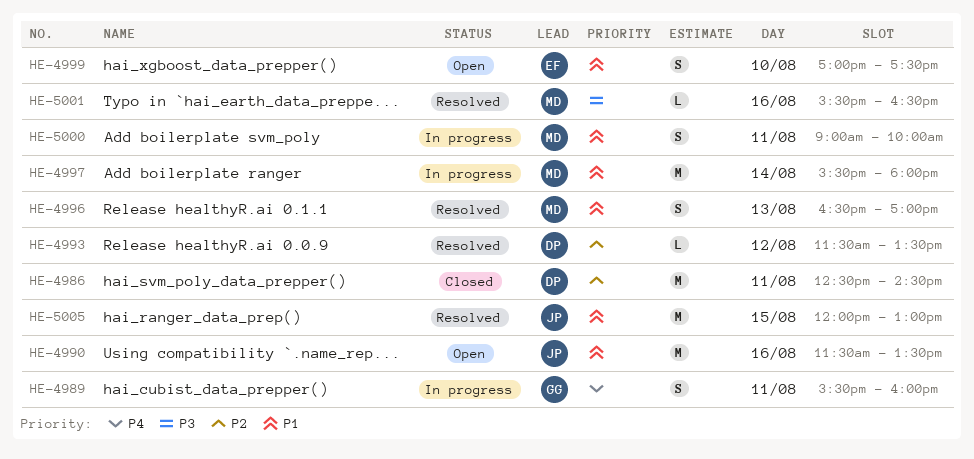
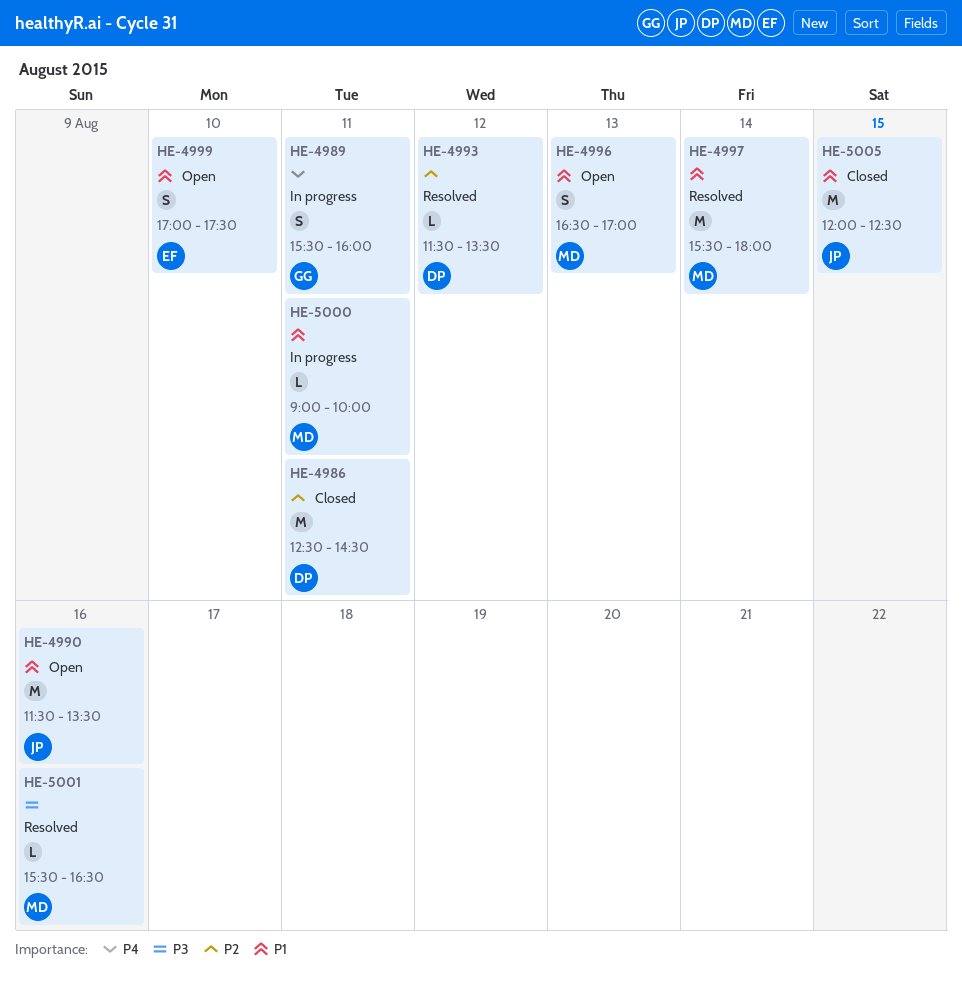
HE-4996, status: Resolved -> Open
HE-4997, status: In progress -> Resolved
HE-5000, estimate: S -> L
HE-5005, status: Resolved -> Closed
HE-5005, ends: 13:00 -> 12:30

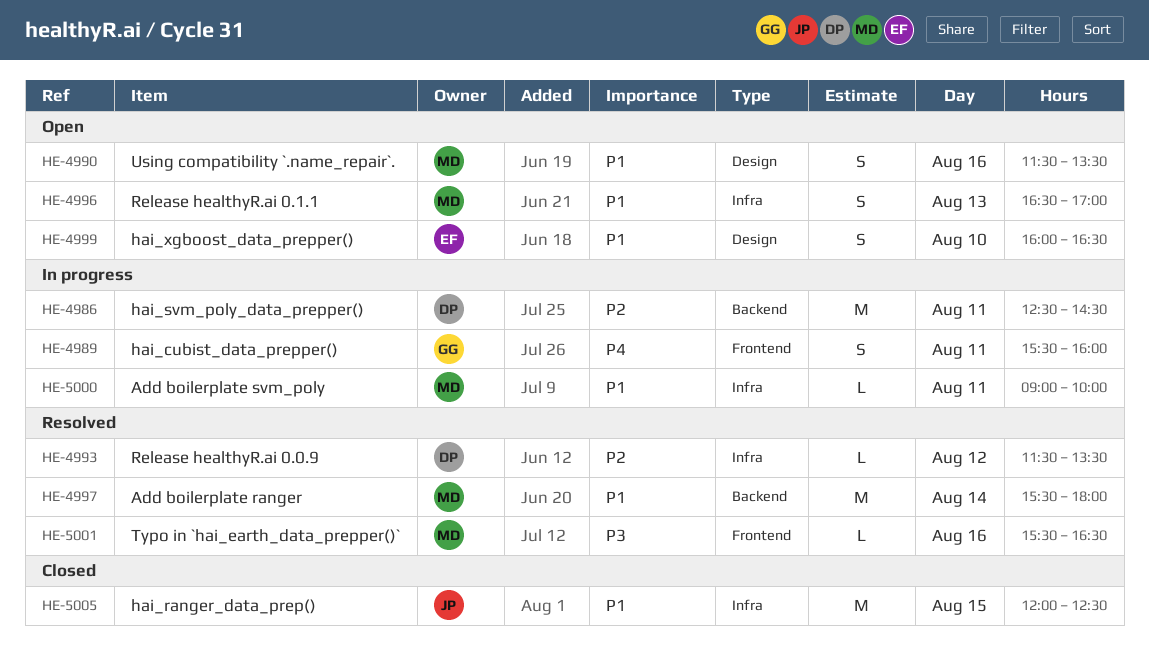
HE-4986, status: Closed -> In progress
HE-4990, owner: JP -> MD
HE-4990, estimate: M -> S
HE-4999, begins: 17:00 -> 16:00
HE-4999, ends: 17:30 -> 16:30

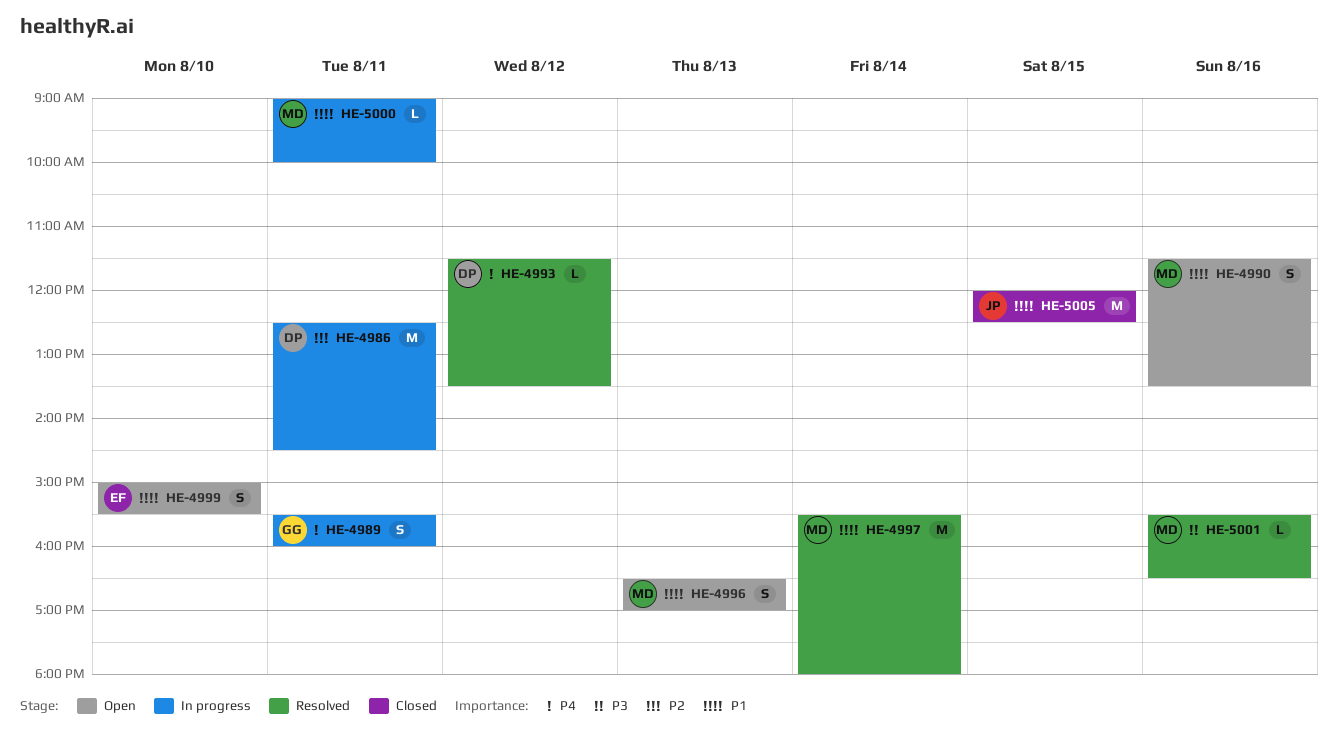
HE-4993, priority: P2 -> P4
HE-4999, begins: 16:00 -> 15:00
HE-4999, ends: 16:30 -> 15:30

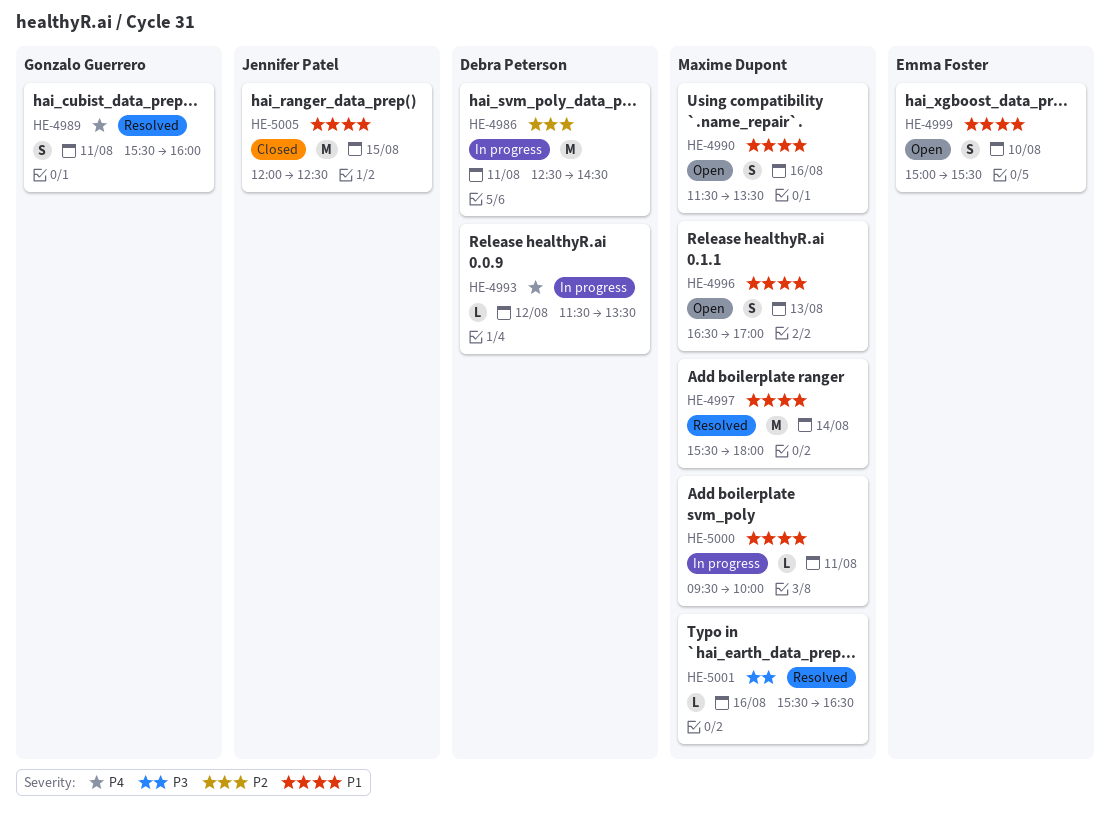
HE-4989, status: In progress -> Resolved
HE-4993, status: Resolved -> In progress
HE-5000, begins: 09:00 -> 09:30

